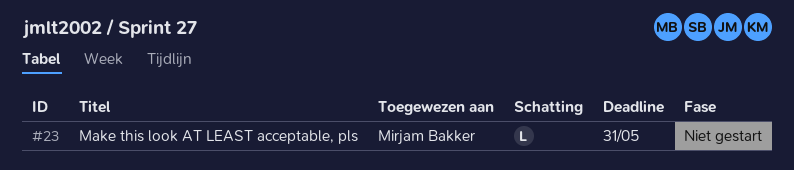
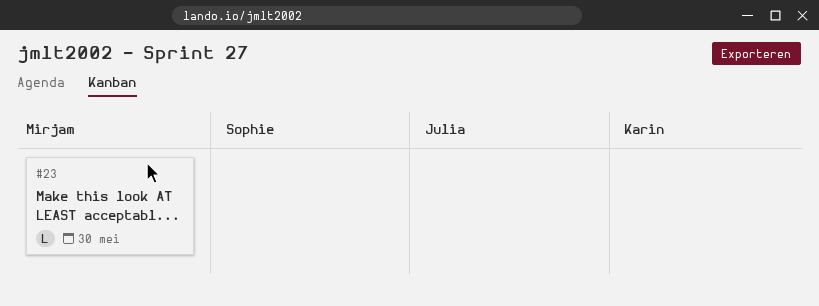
#23, due: May 31 -> May 30

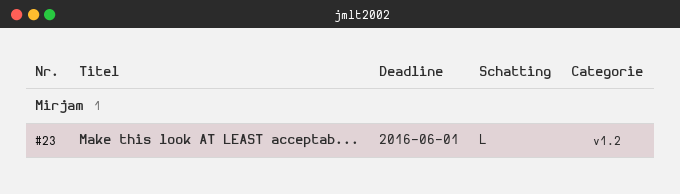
#23, due: May 30 -> Jun 1

